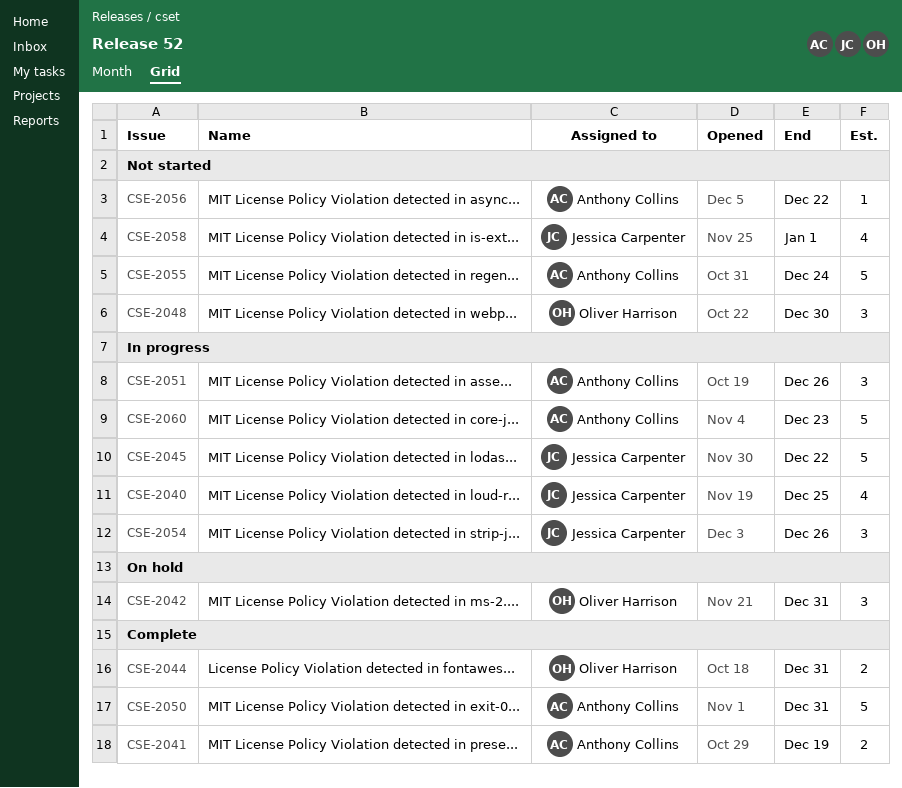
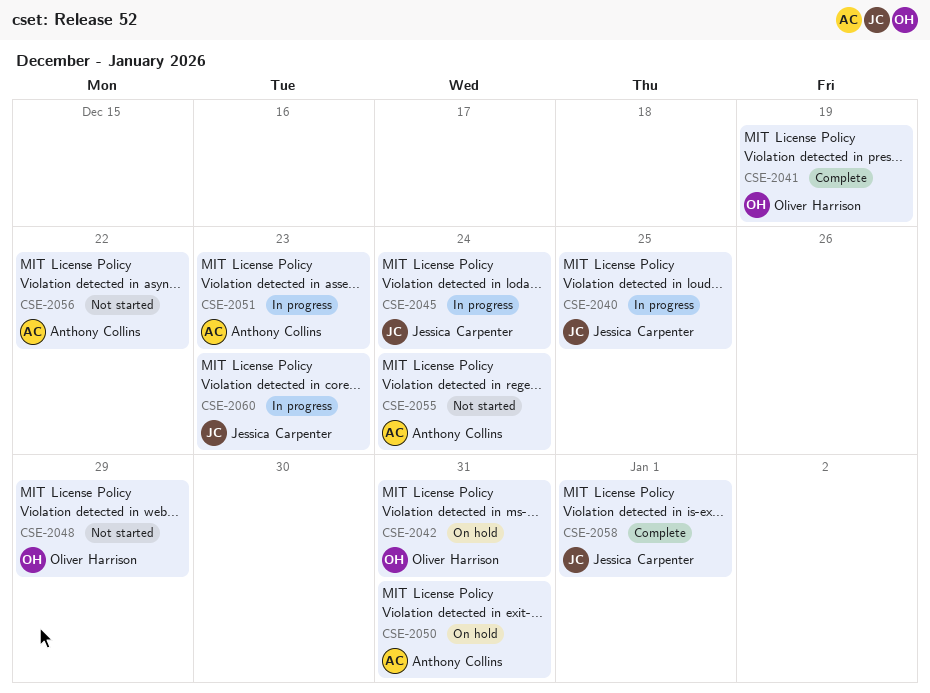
CSE-2041, owner: Anthony Collins -> Oliver Harrison
CSE-2044: present -> none
CSE-2045, due: Dec 22 -> Dec 24
CSE-2048, due: Dec 30 -> Dec 29
CSE-2050, status: Complete -> On hold
CSE-2051, due: Dec 26 -> Dec 23
CSE-2054: present -> none
CSE-2058, status: Not started -> Complete
CSE-2060, owner: Anthony Collins -> Jessica Carpenter

